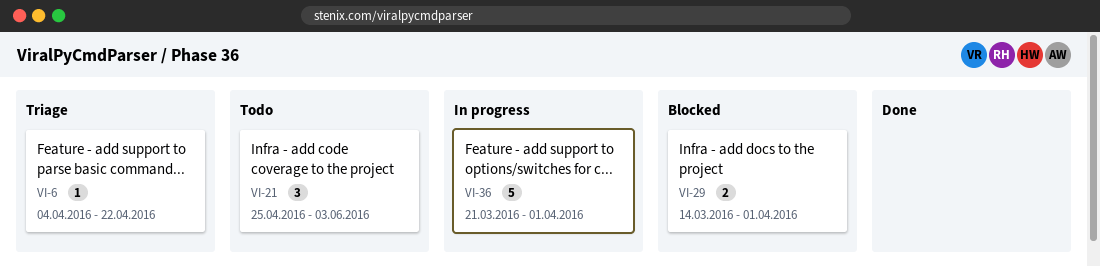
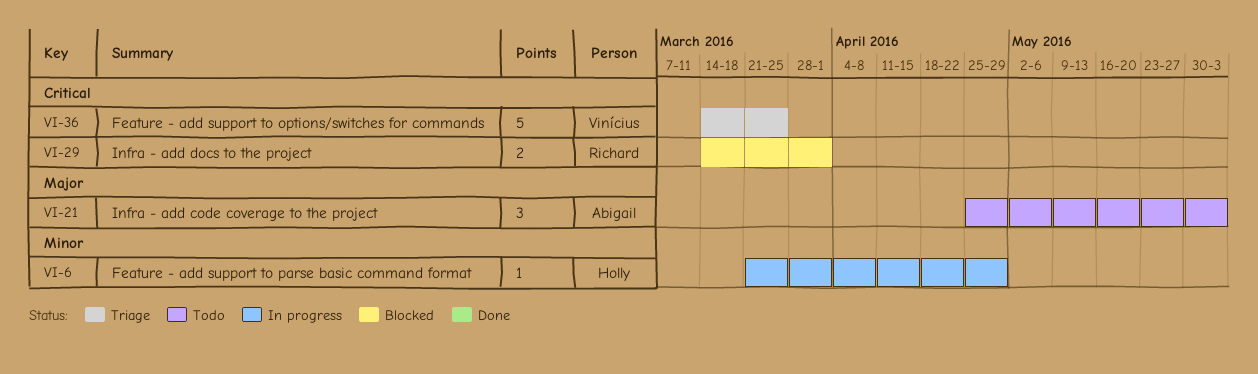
VI-6, status: Triage -> In progress
VI-6, start: Apr 4 -> Mar 21
VI-6, due: Apr 22 -> Apr 29
VI-36, status: In progress -> Triage
VI-36, start: Mar 21 -> Mar 14
VI-36, due: Apr 1 -> Mar 25

